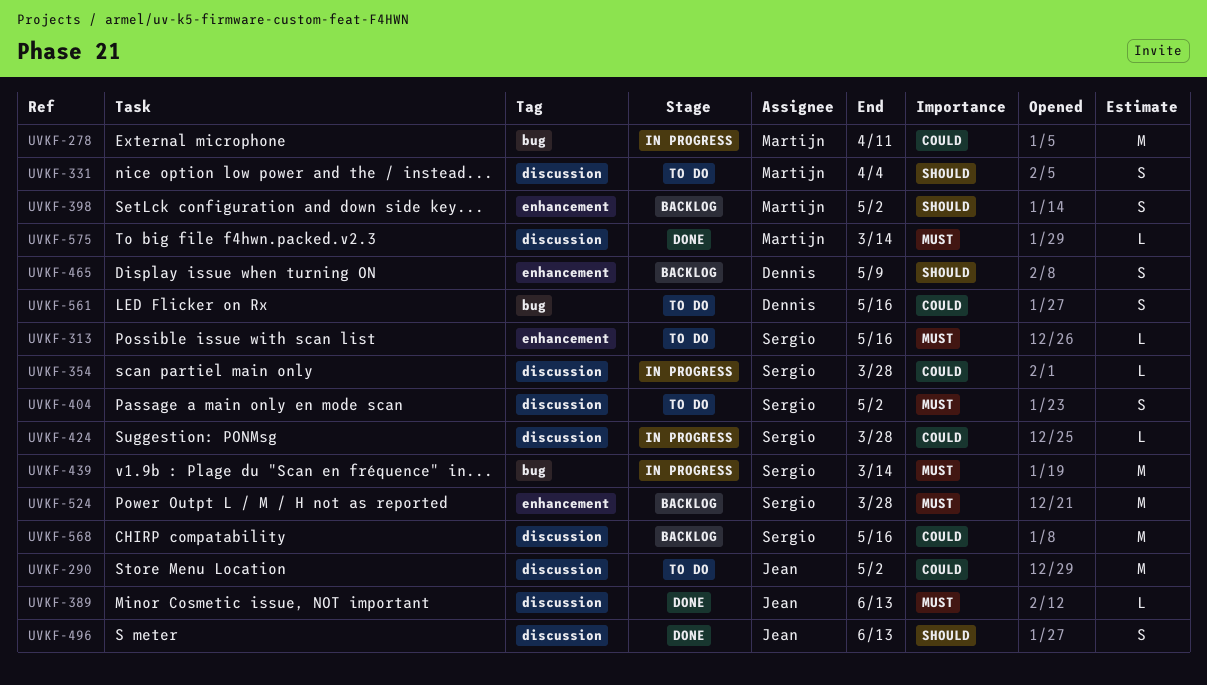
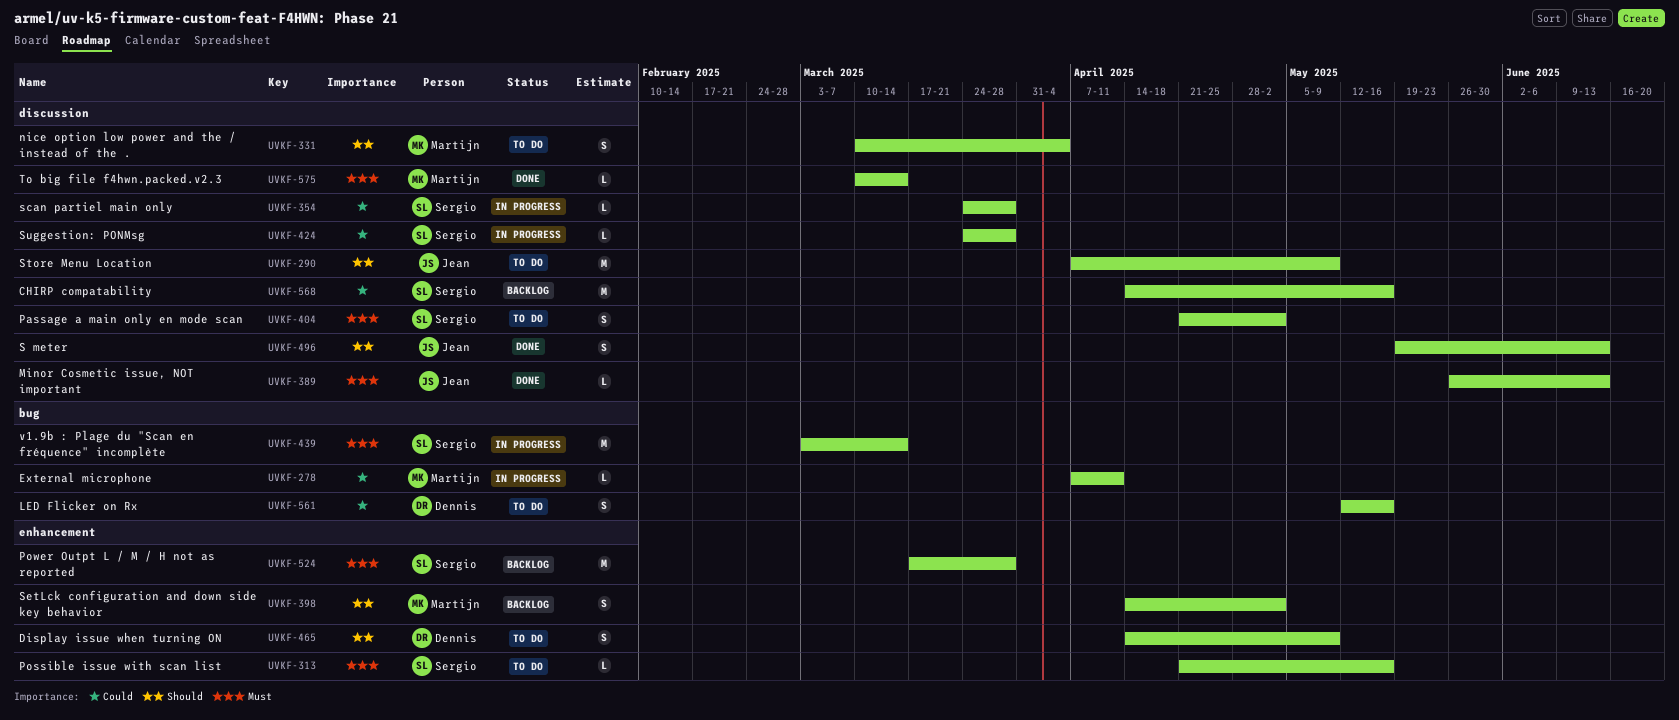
UVKF-278, estimate: M -> L
UVKF-290, priority: Could -> Should
UVKF-290, due: May 2 -> May 9
UVKF-465, status: Backlog -> To do

